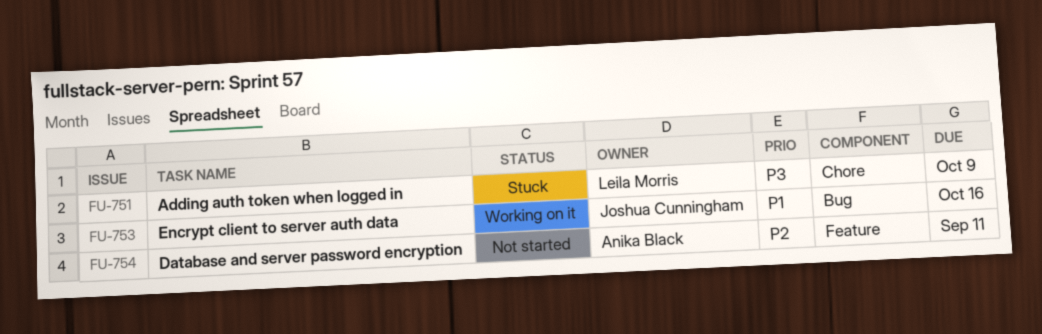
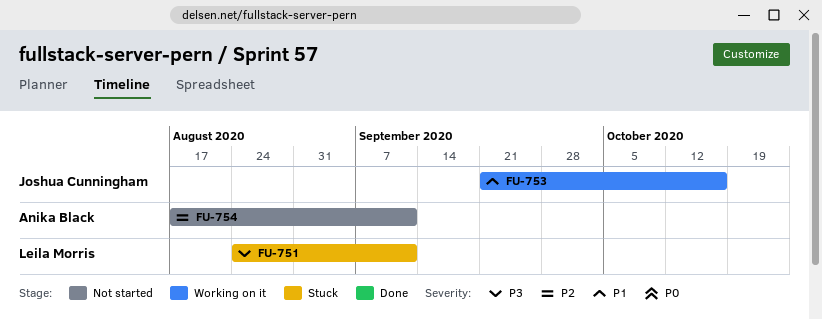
FU-751, due: Oct 9 -> Sep 11

